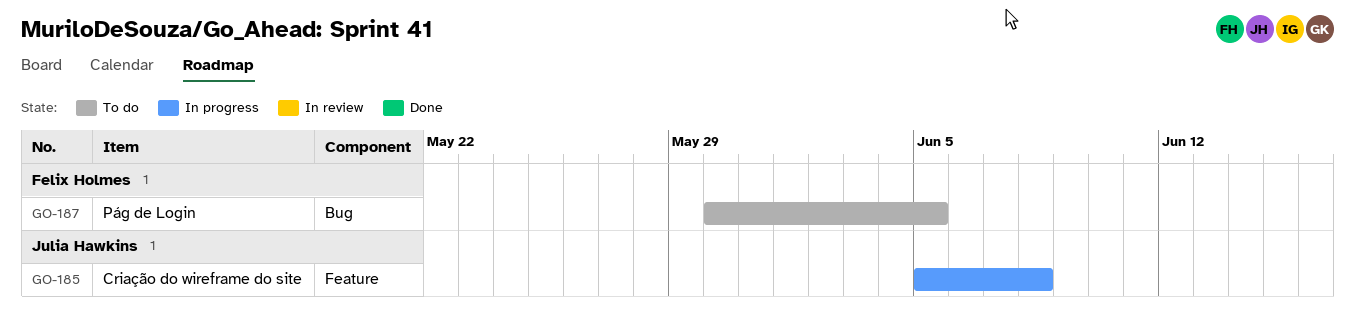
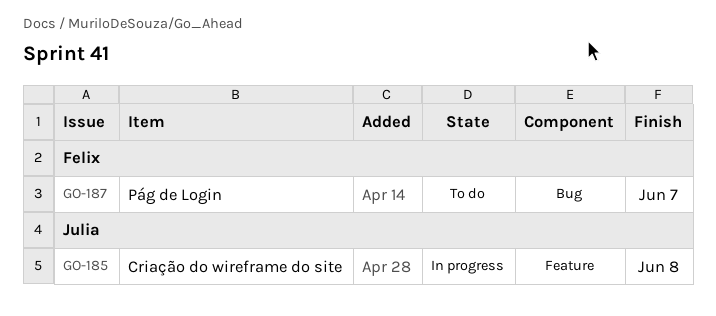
GO-187, due: Jun 5 -> Jun 7

